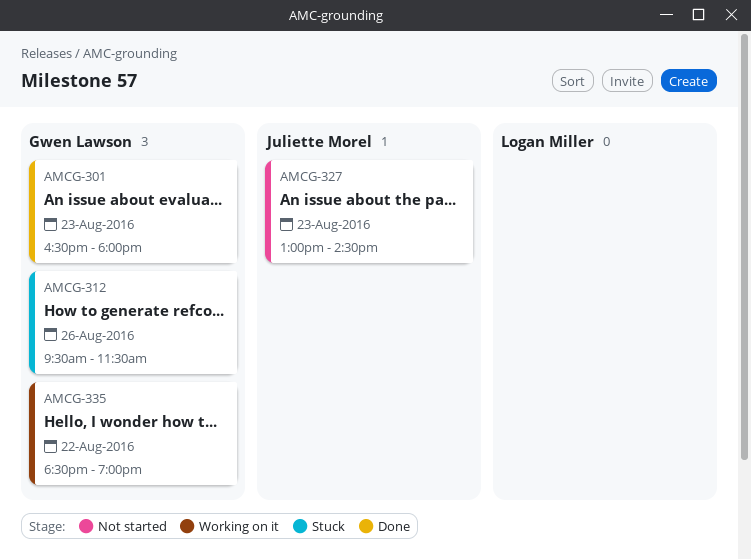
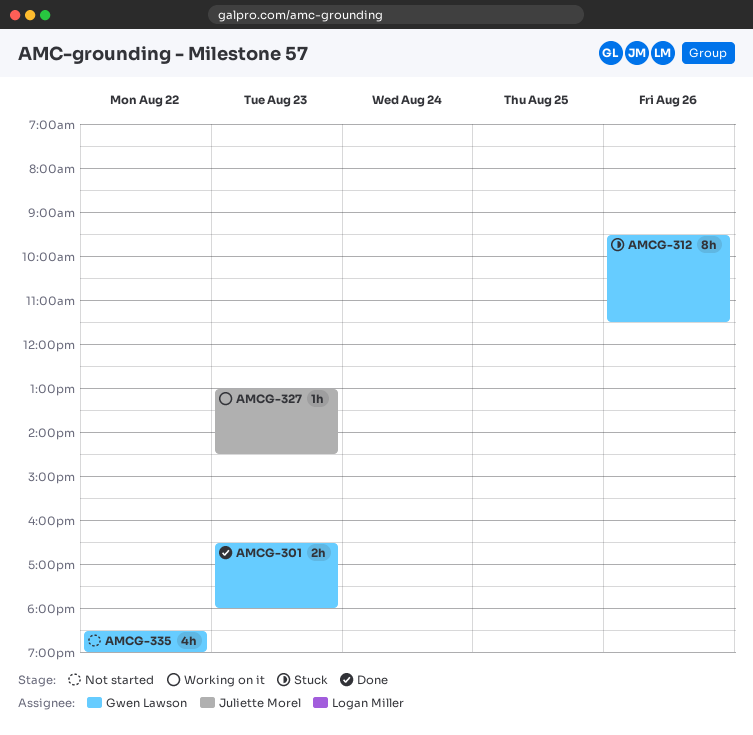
AMCG-327, status: Not started -> Working on it
AMCG-335, status: Working on it -> Not started

